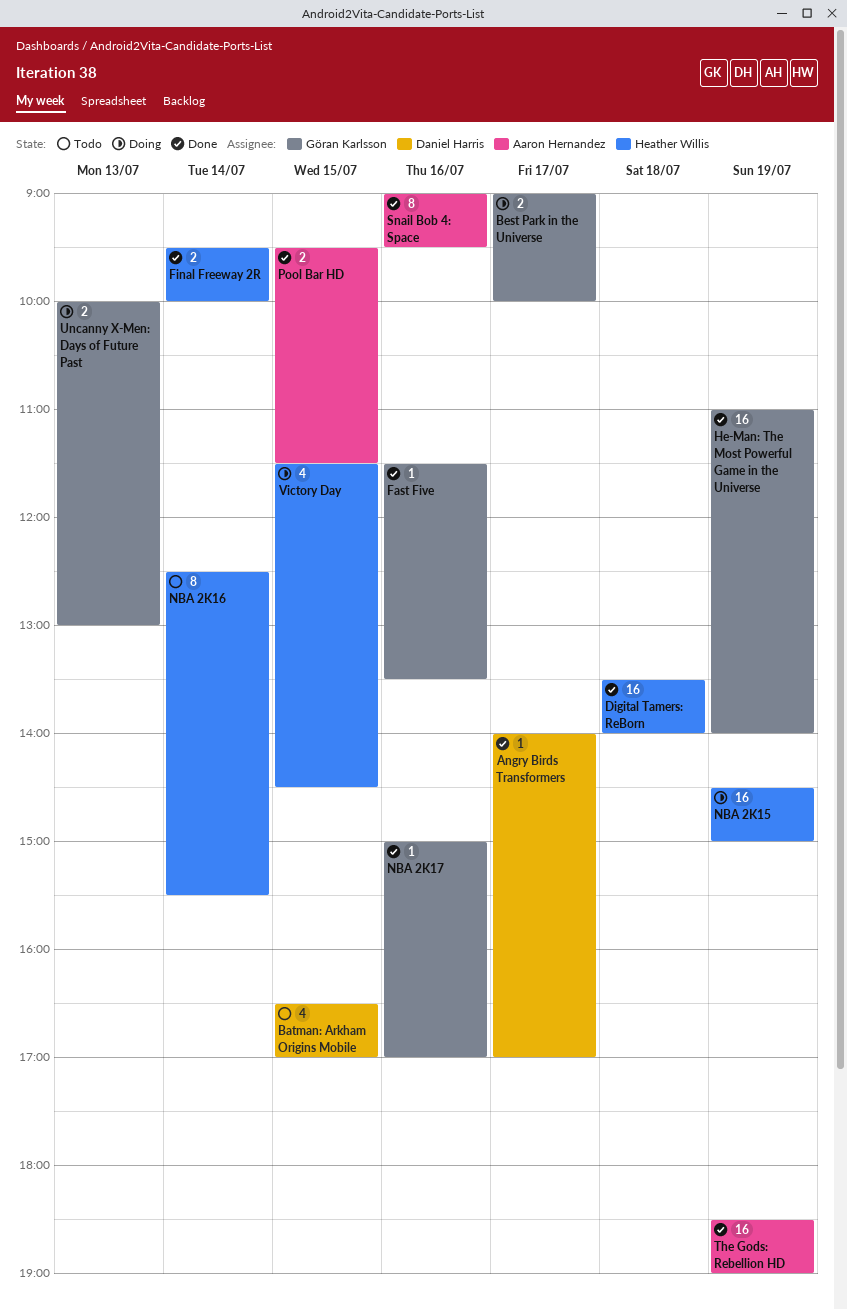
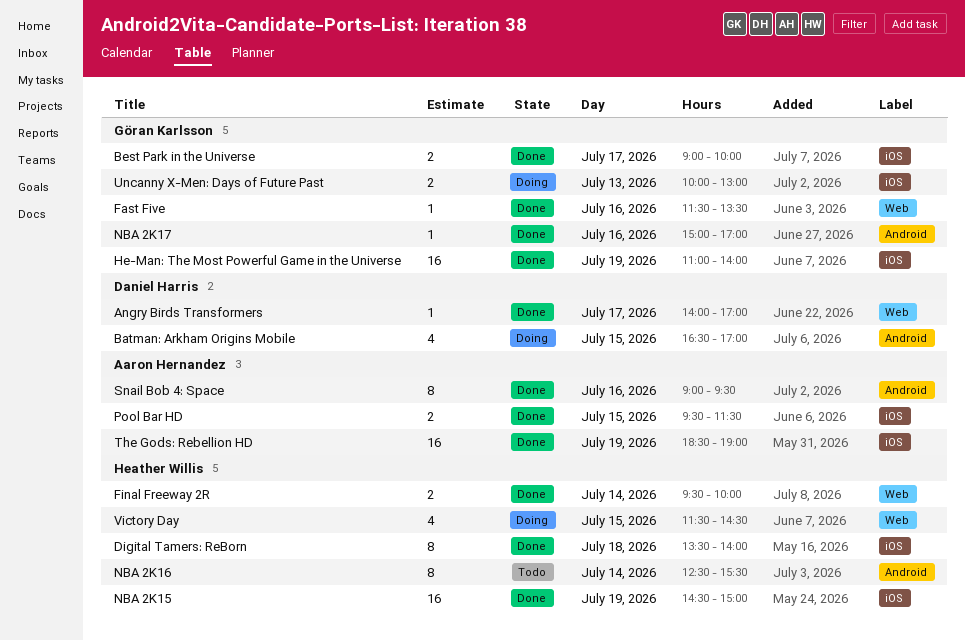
Batman: Arkham Origins Mobile, status: Todo -> Doing
Best Park in the Universe, status: Doing -> Done
Digital Tamers: ReBorn, estimate: 16 -> 8
NBA 2K15, status: Doing -> Done

